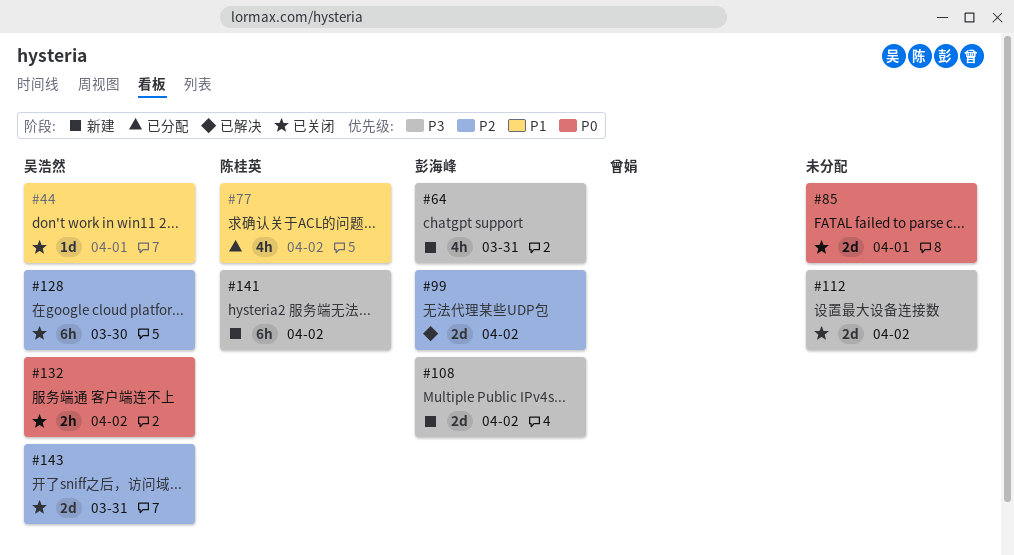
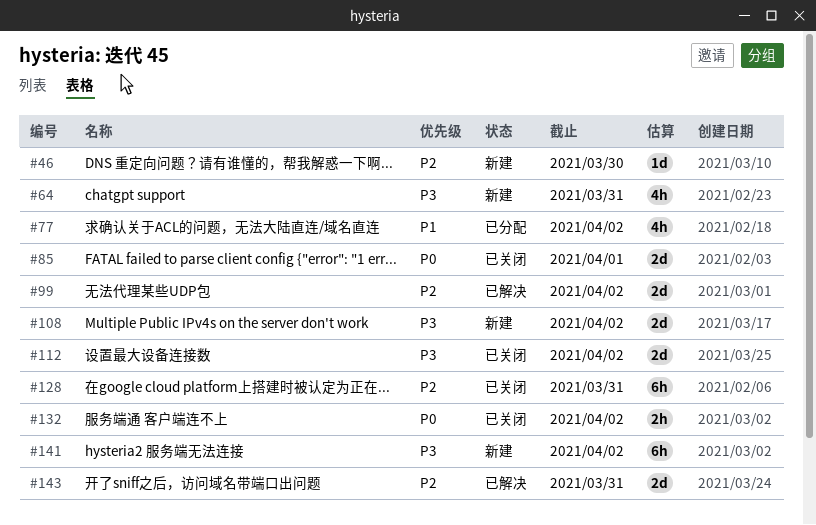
#44: present -> none
#46: none -> present
#128, due: Mar 30 -> Mar 31
#143, status: 已关闭 -> 已解决

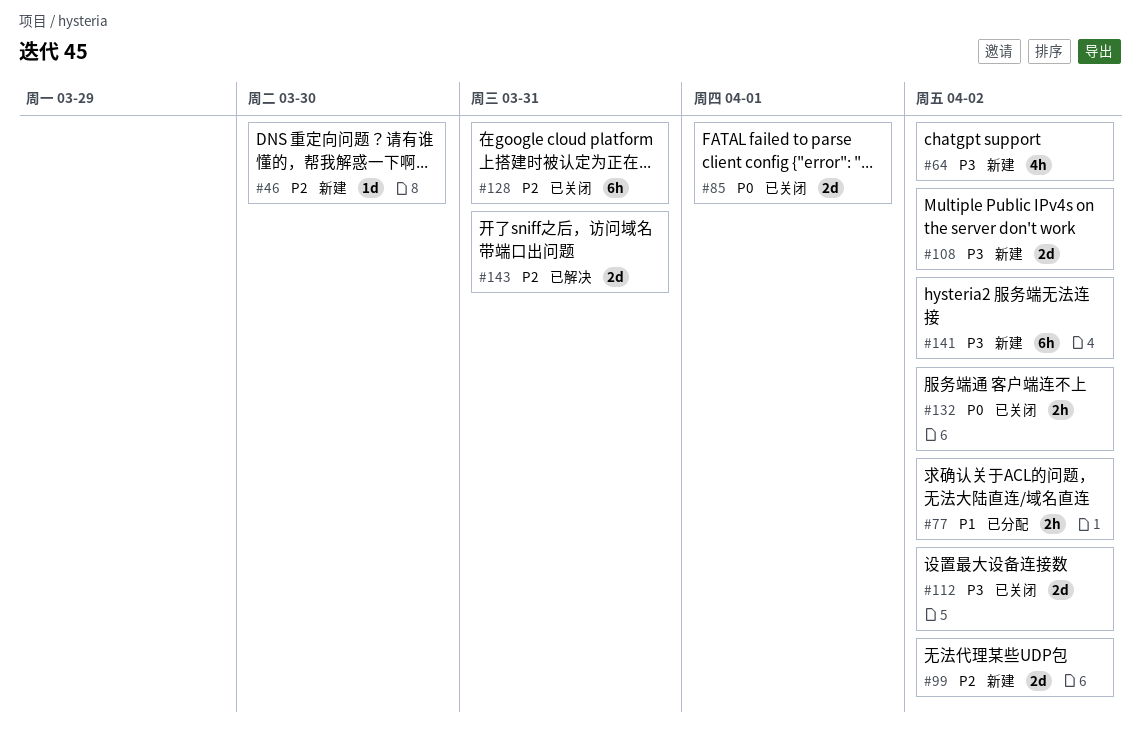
#64, due: Mar 31 -> Apr 2
#77, estimate: 4h -> 2h
#99, status: 已解决 -> 新建

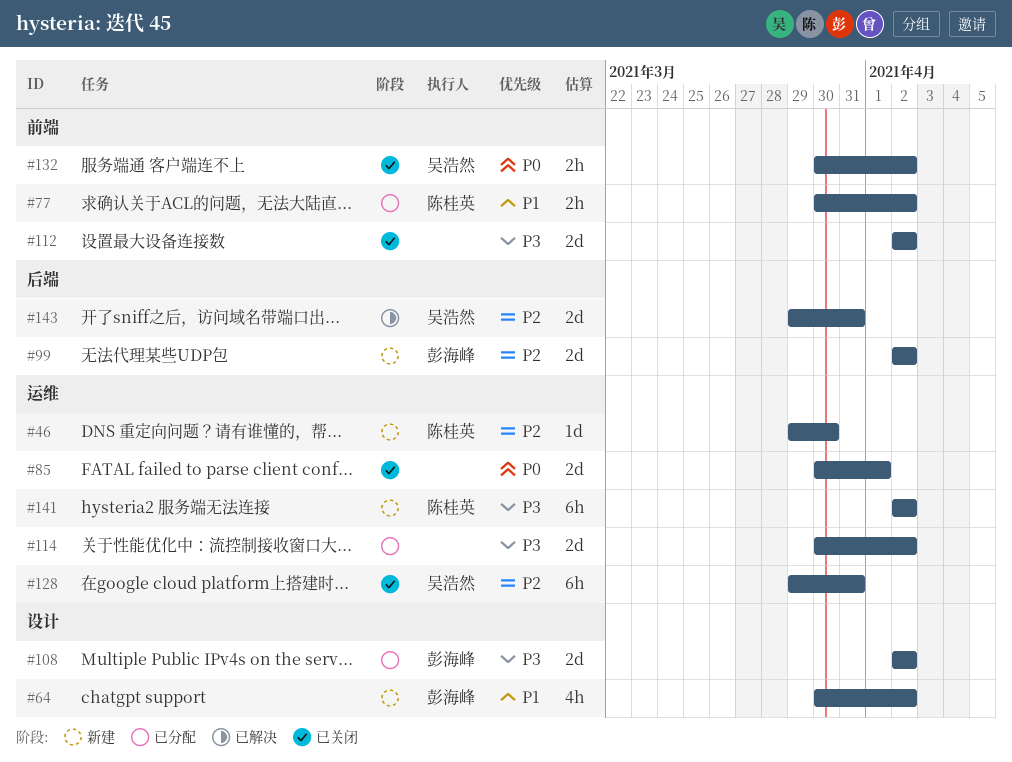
#64, priority: P3 -> P1
#108, status: 新建 -> 已分配
#114: none -> present

